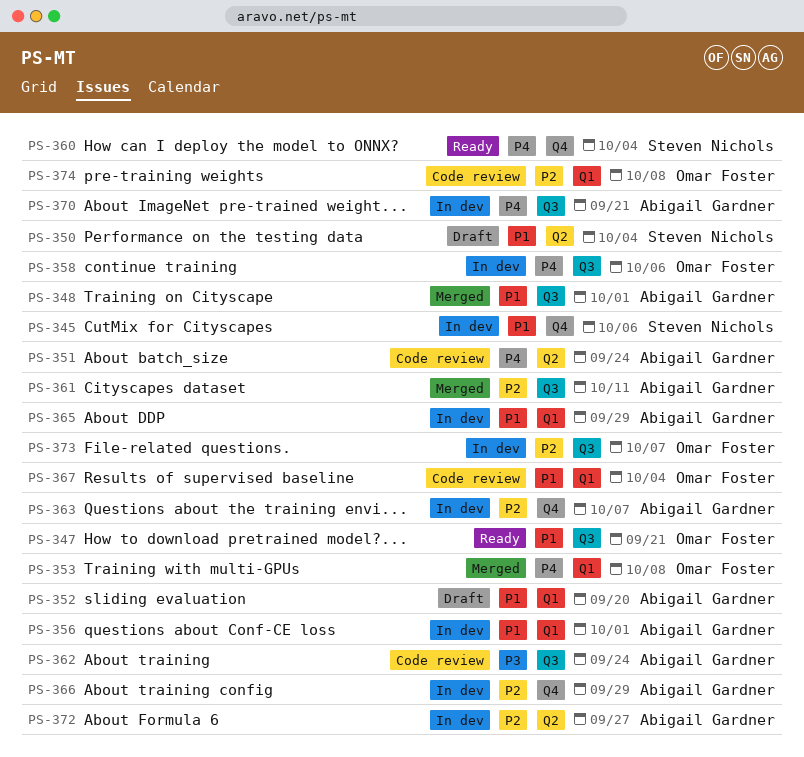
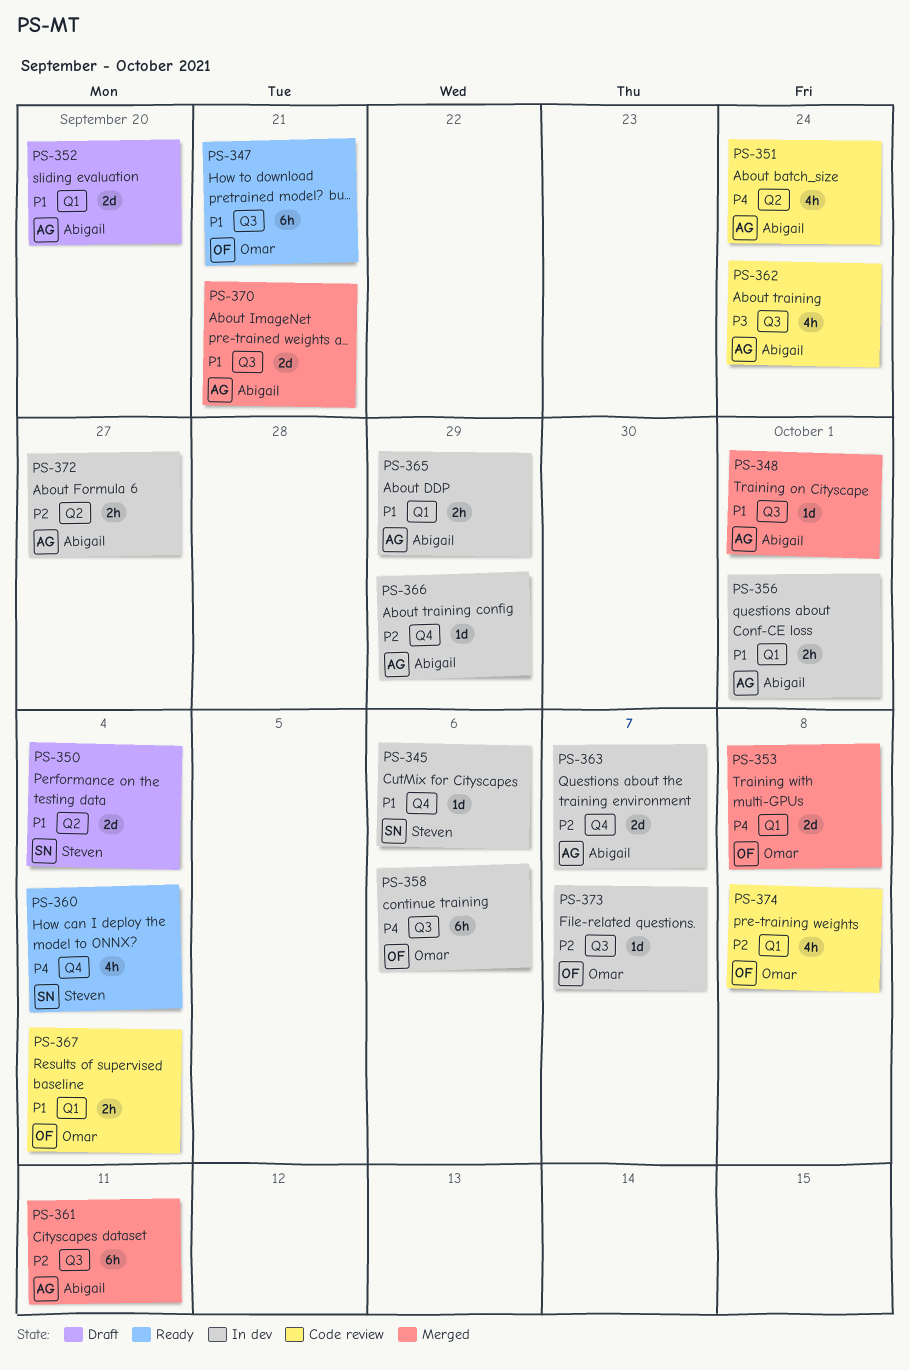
PS-370, status: In dev -> Merged
PS-370, priority: P4 -> P1

